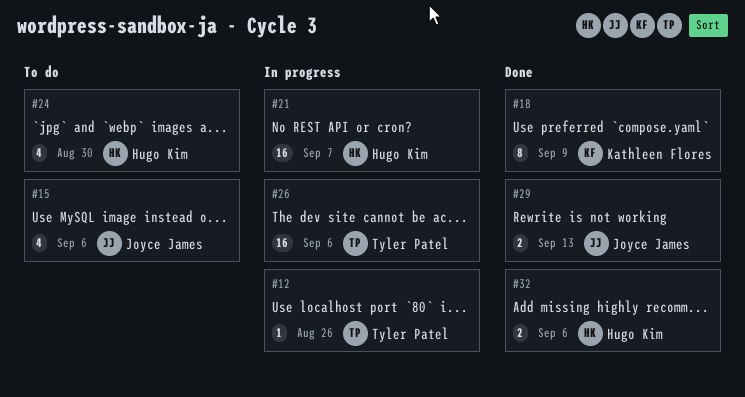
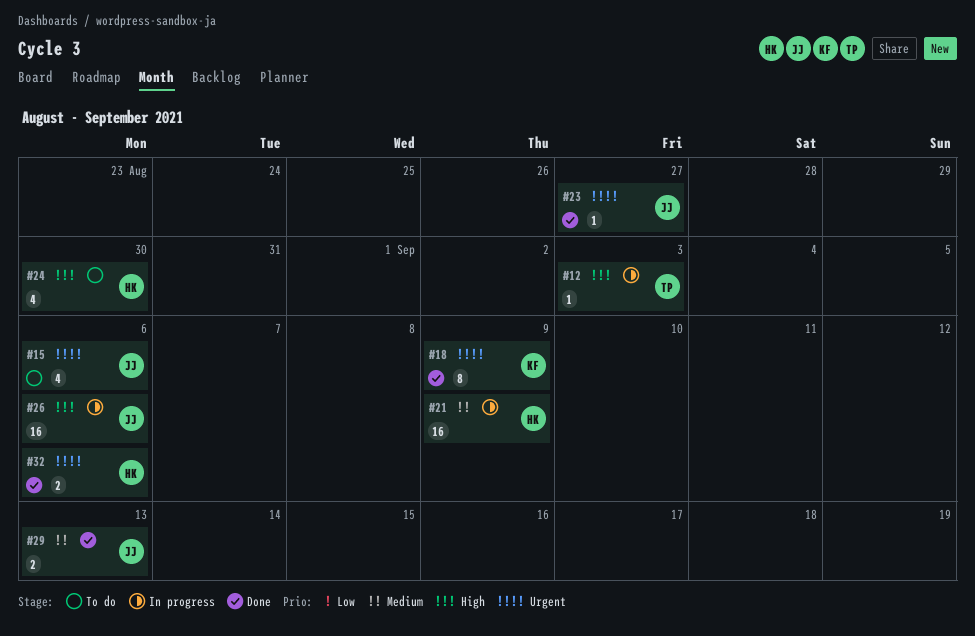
#12, due: Aug 26 -> Sep 3
#21, due: Sep 7 -> Sep 9
#23: none -> present
#26, owner: Tyler Patel -> Joyce James

